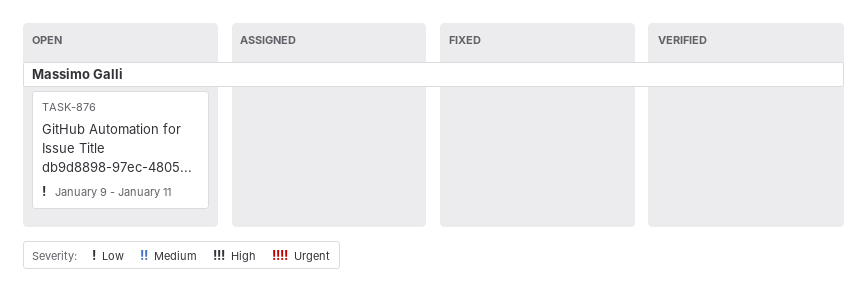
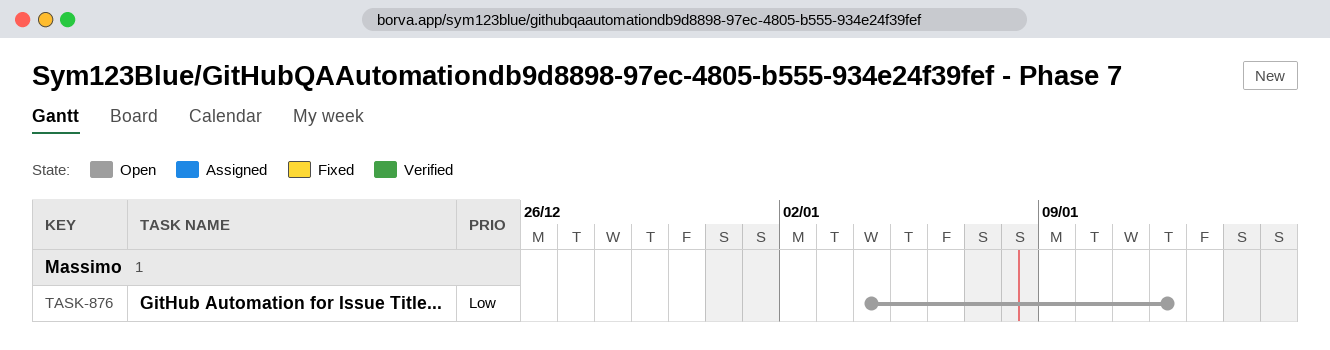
TASK-876, start: Jan 9 -> Jan 4
TASK-876, due: Jan 11 -> Jan 12

